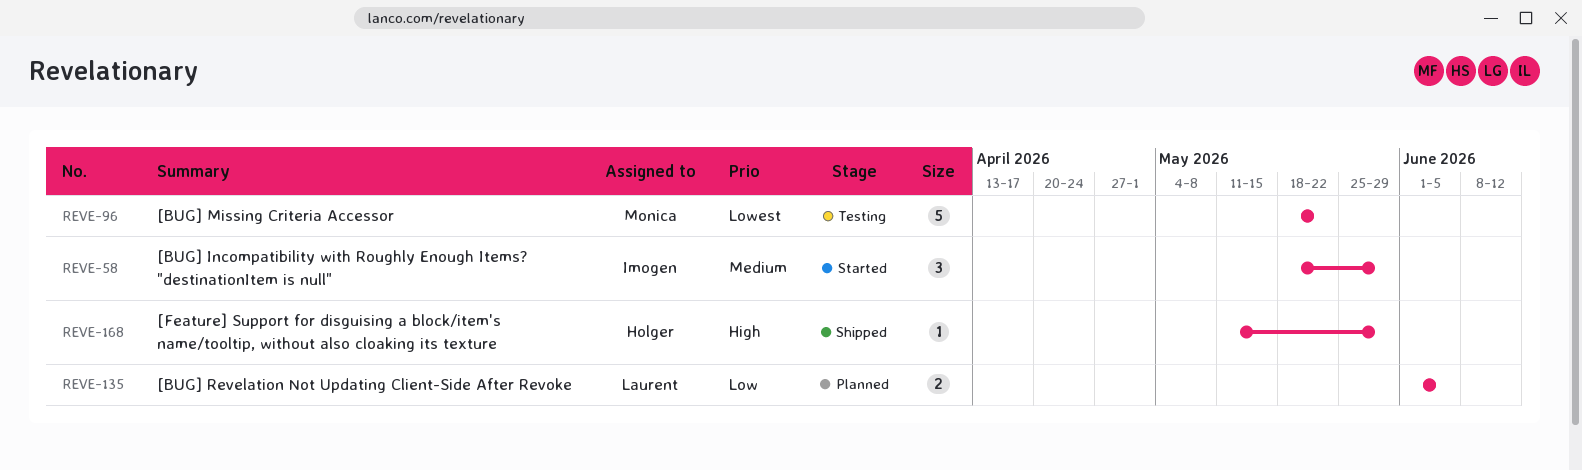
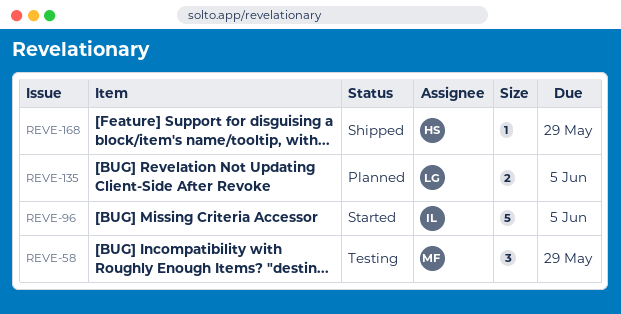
REVE-58, status: Started -> Testing
REVE-58, owner: Imogen -> Monica
REVE-96, status: Testing -> Started
REVE-96, owner: Monica -> Imogen
REVE-96, due: May 22 -> Jun 5

